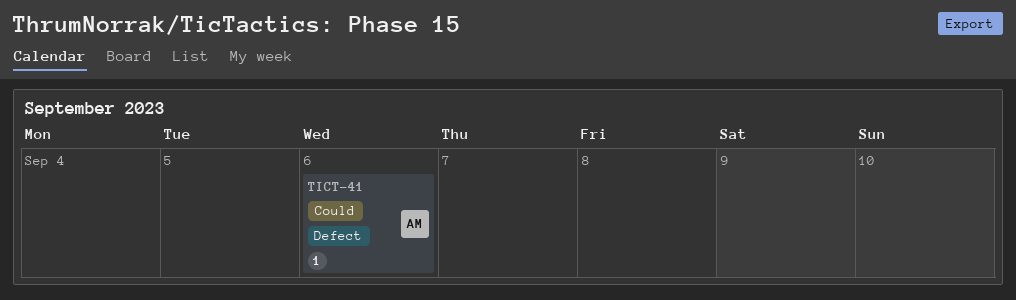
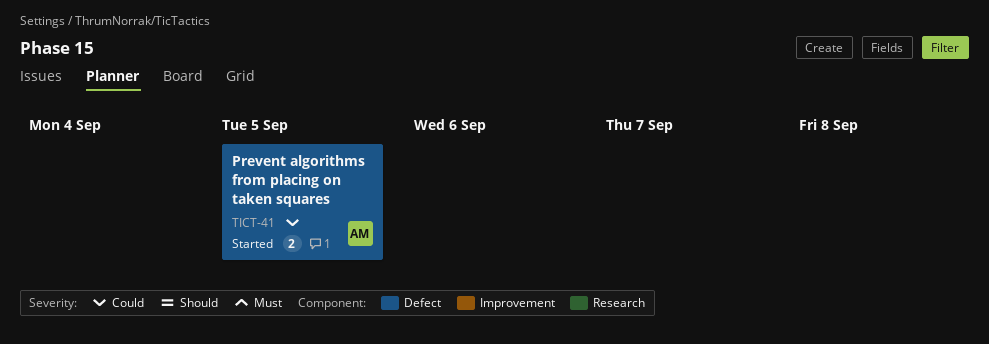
TICT-41, estimate: 1 -> 2
TICT-41, due: Sep 6 -> Sep 5

